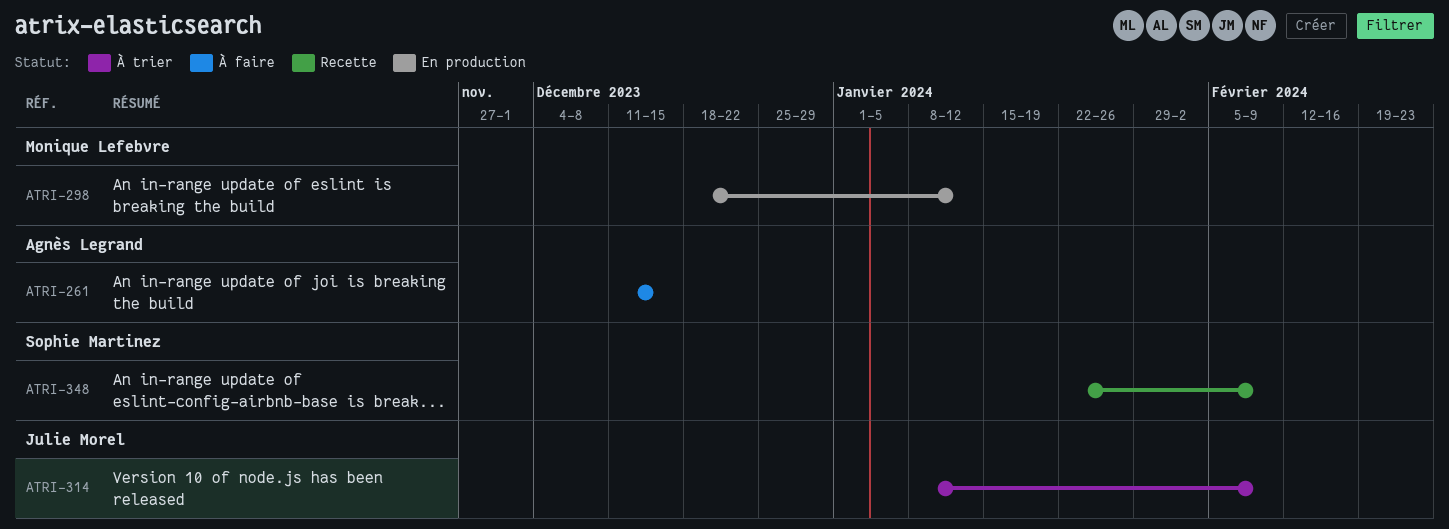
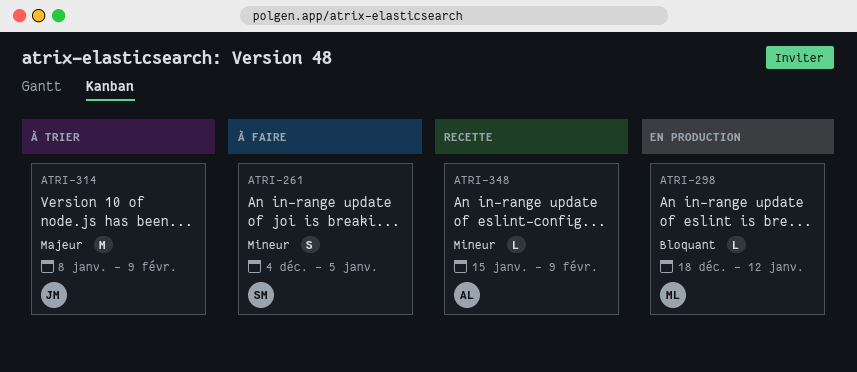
ATRI-261, owner: Agnès Legrand -> Sophie Martinez
ATRI-261, start: Dec 11 -> Dec 4
ATRI-261, due: Dec 15 -> Jan 5
ATRI-348, owner: Sophie Martinez -> Agnès Legrand
ATRI-348, start: Jan 22 -> Jan 15

